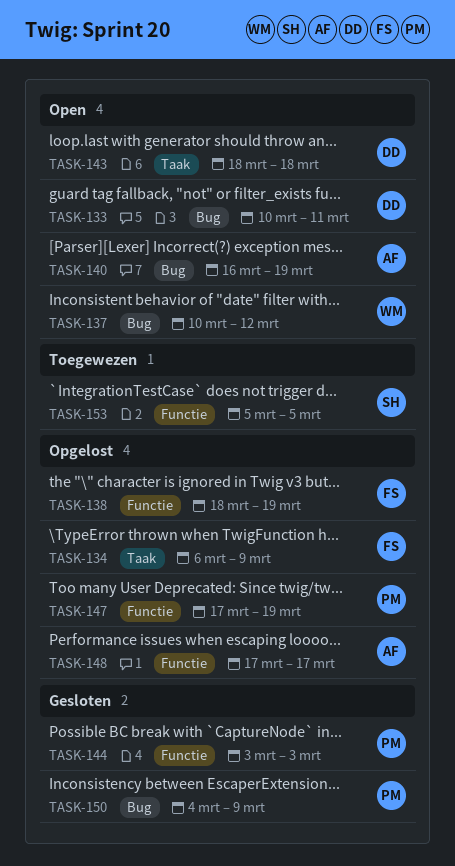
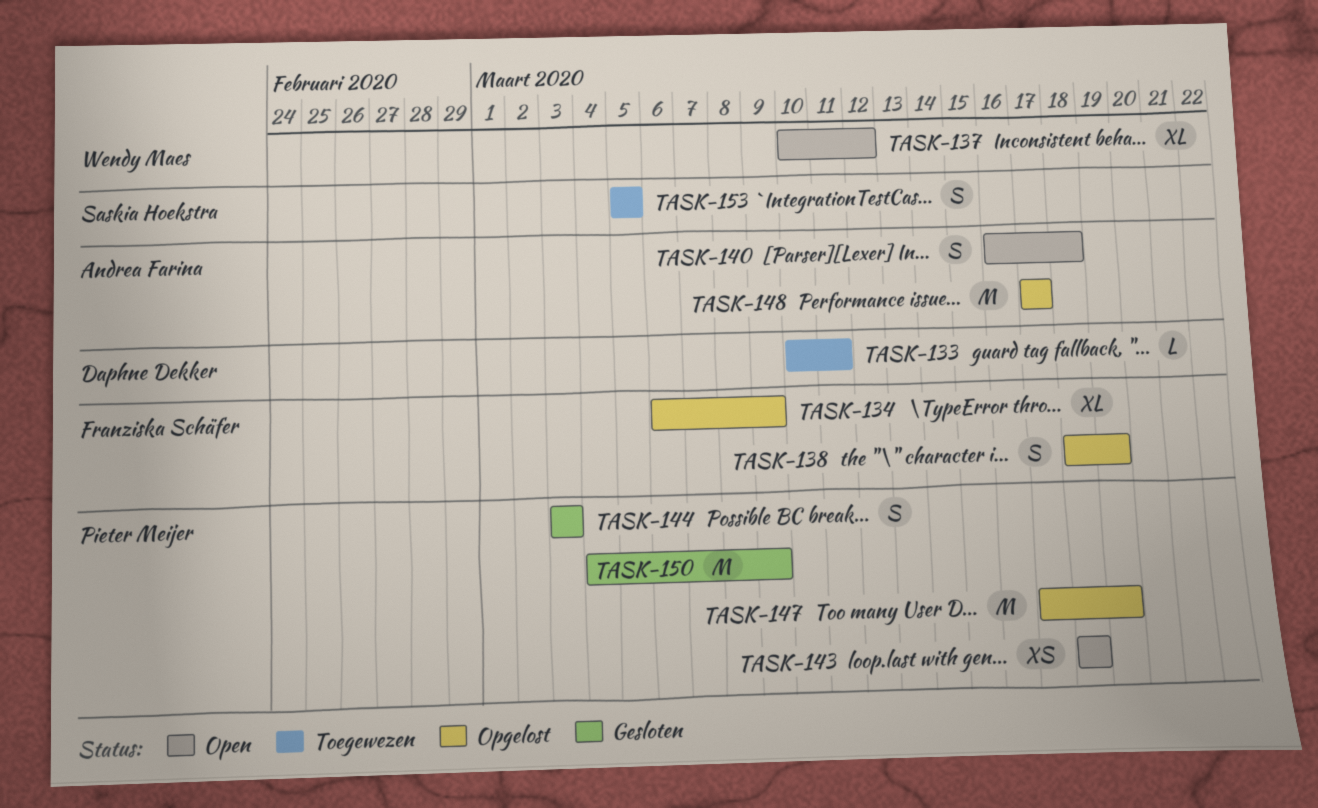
TASK-133, status: Open -> Toegewezen
TASK-140, due: Mar 19 -> Mar 18
TASK-143, owner: Daphne Dekker -> Pieter Meijer

